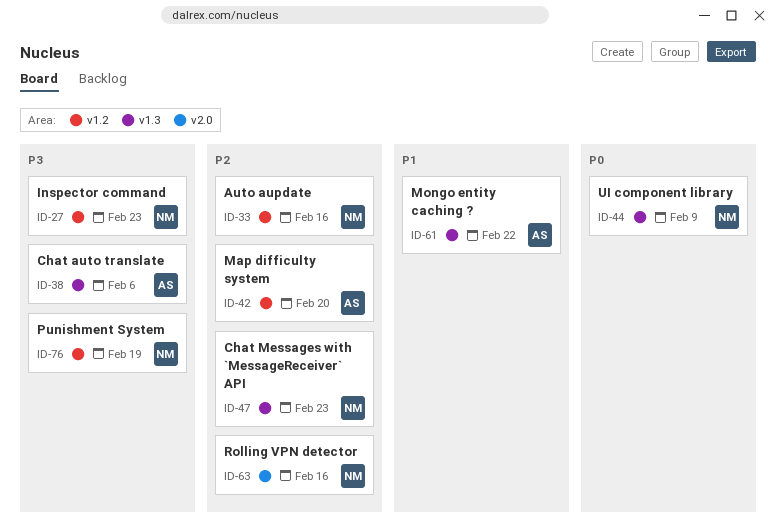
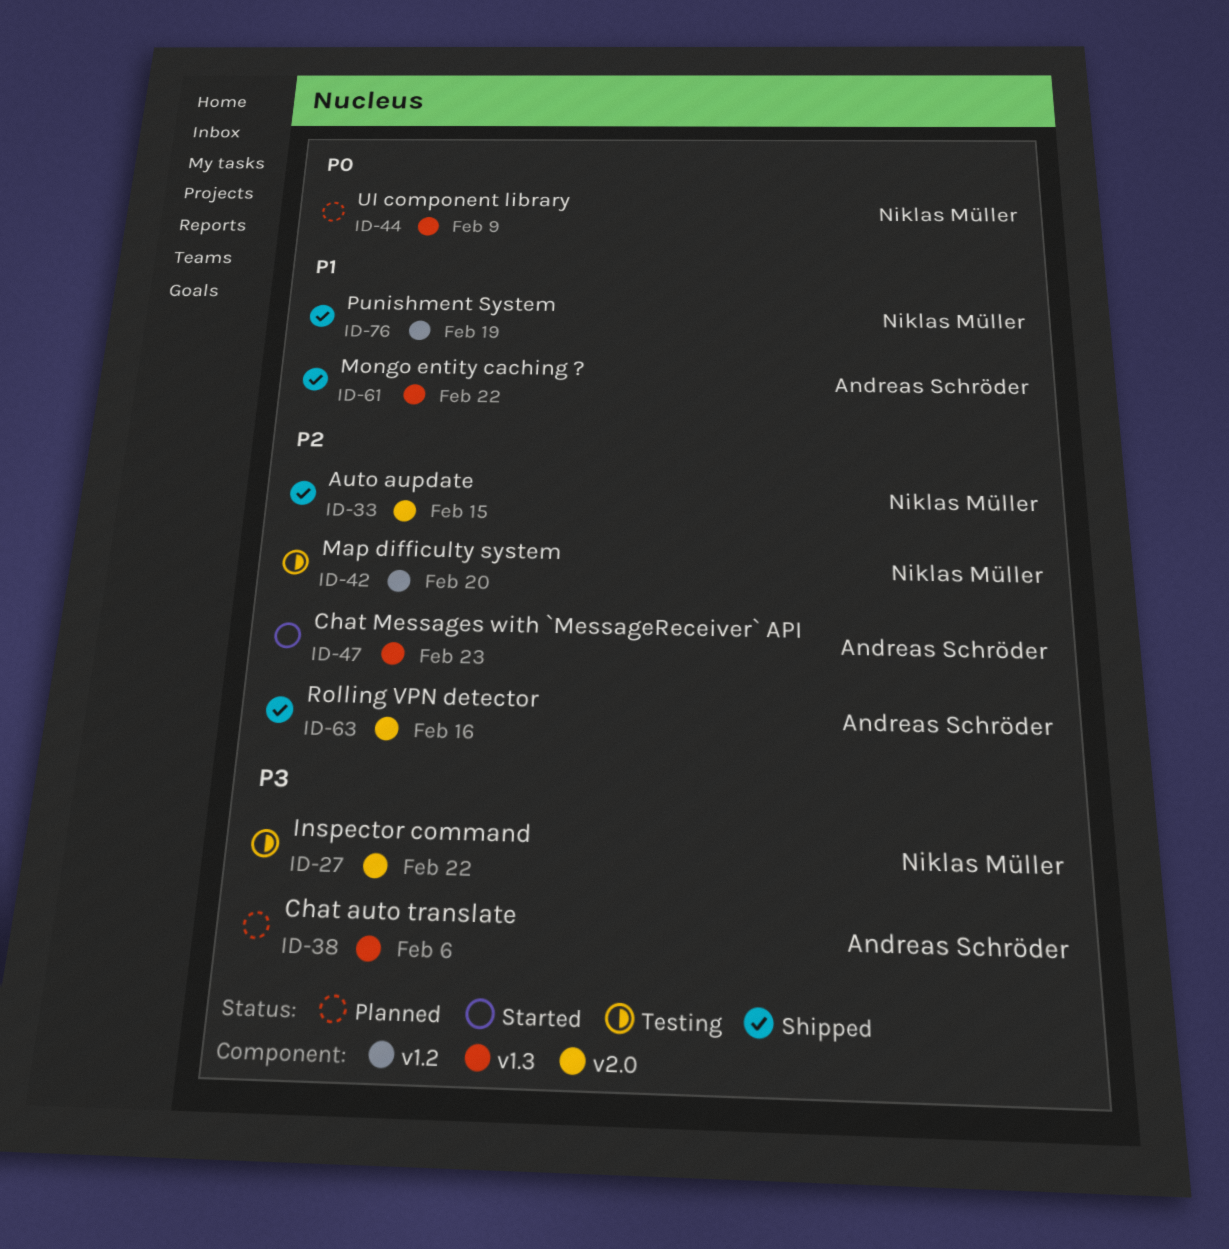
ID-27, label: v1.2 -> v2.0
ID-27, due: Feb 23 -> Feb 22
ID-33, label: v1.2 -> v2.0
ID-33, due: Feb 16 -> Feb 15
ID-42, owner: Andreas Schröder -> Niklas Müller
ID-47, owner: Niklas Müller -> Andreas Schröder
ID-63, owner: Niklas Müller -> Andreas Schröder
ID-76, priority: P3 -> P1

